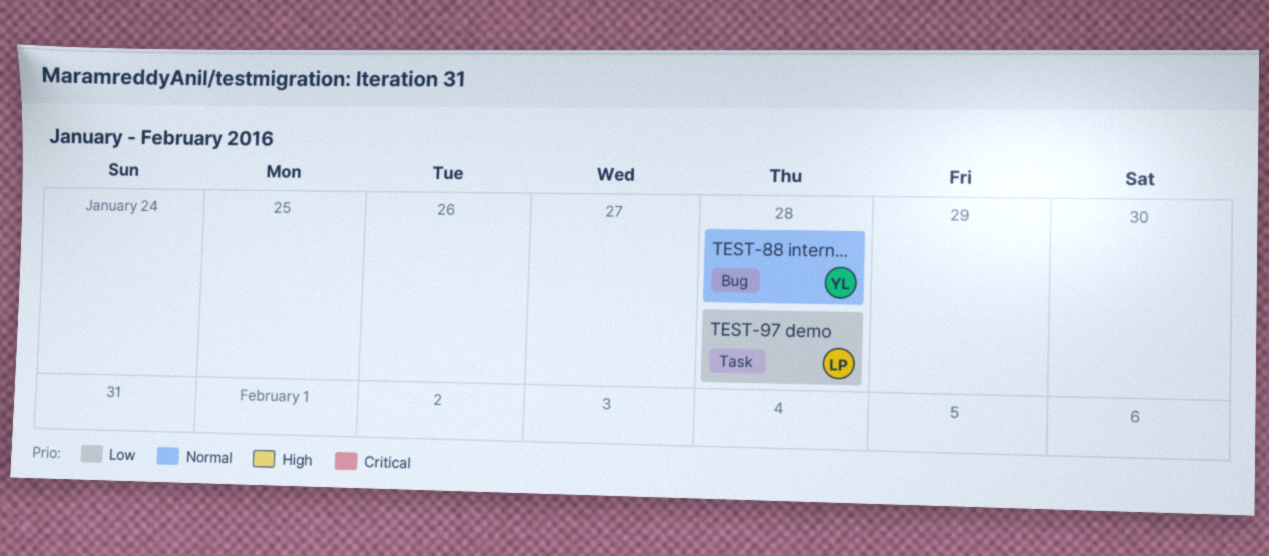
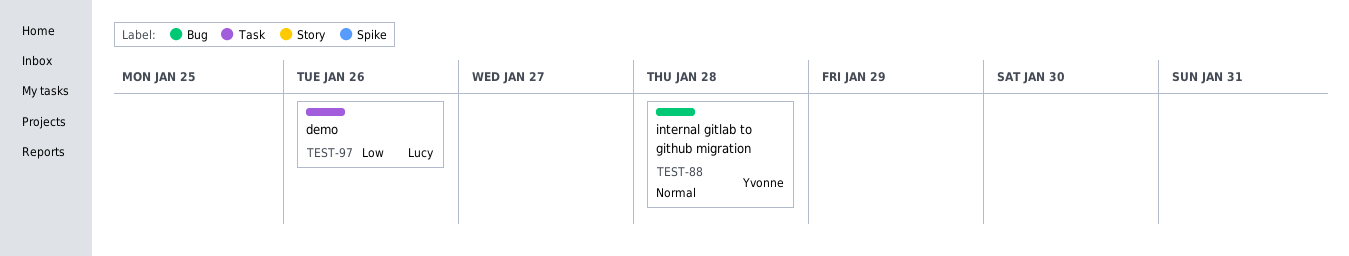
TEST-97, due: Jan 28 -> Jan 26

